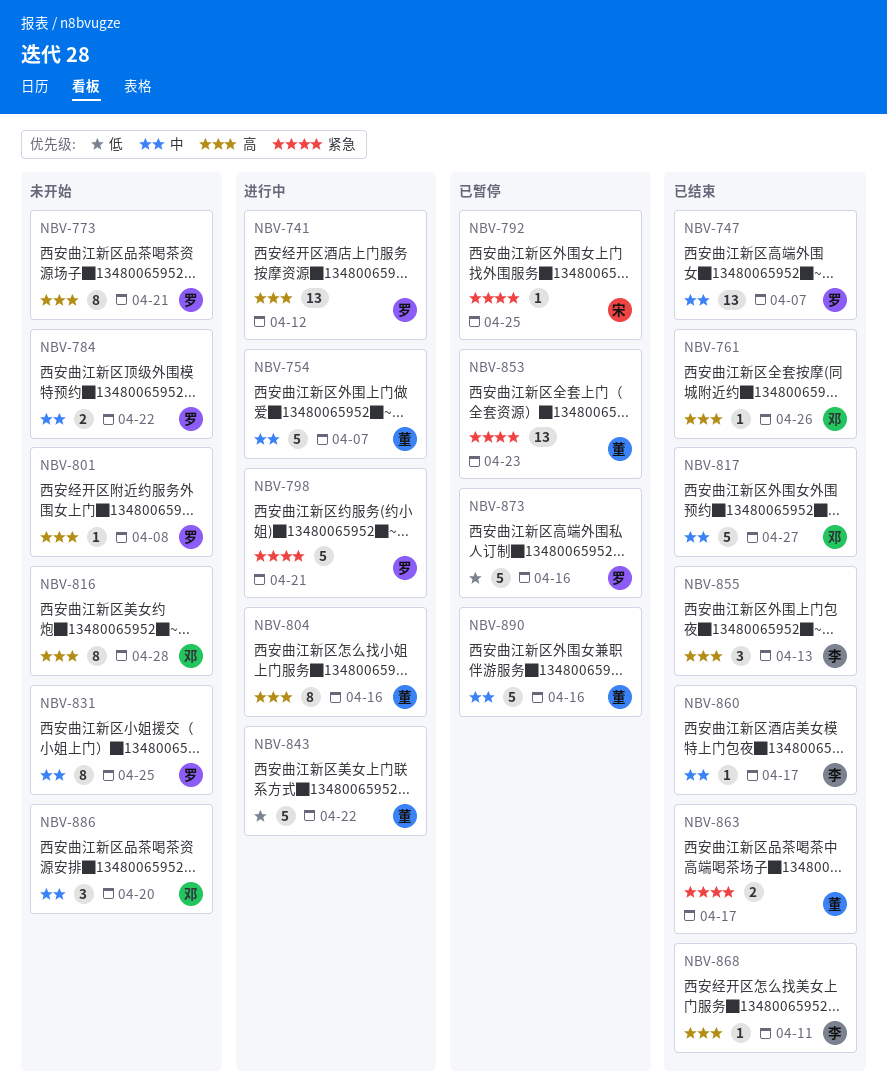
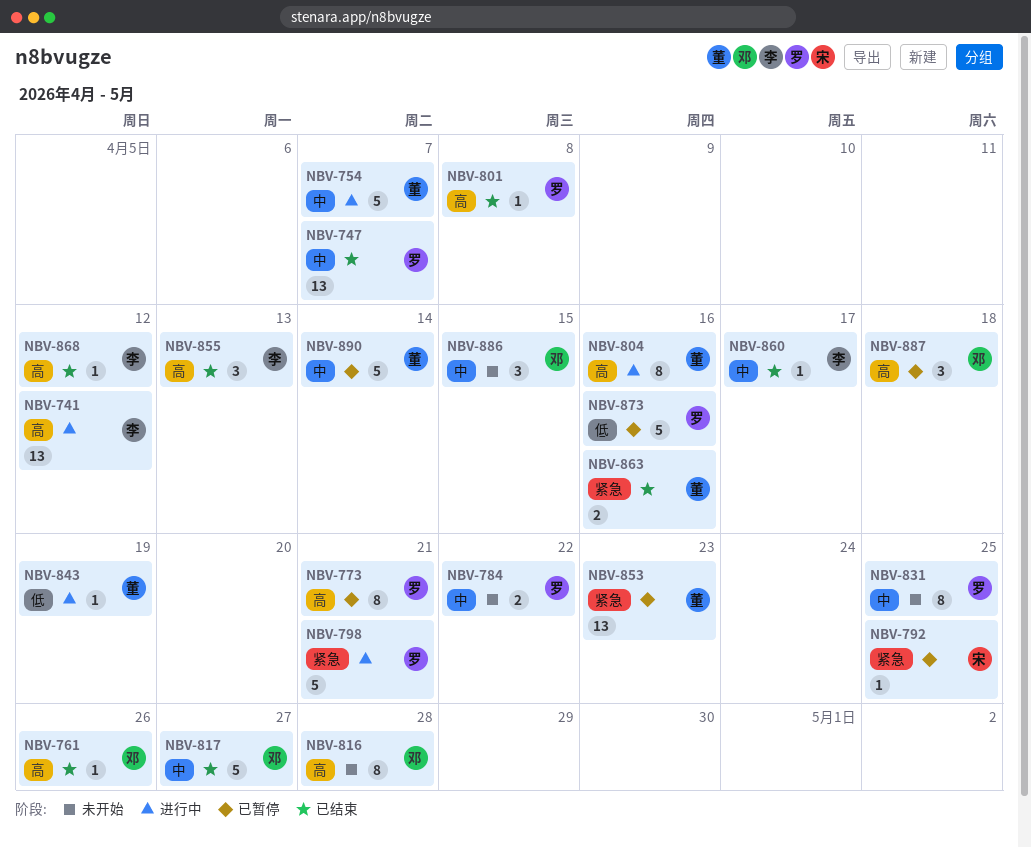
NBV-741, owner: 罗 -> 李
NBV-773, status: 未开始 -> 已暂停
NBV-801, status: 未开始 -> 已结束
NBV-843, estimate: 5 -> 1
NBV-843, due: Apr 22 -> Apr 19
NBV-863, due: Apr 17 -> Apr 16
NBV-868, due: Apr 11 -> Apr 12
NBV-886, due: Apr 20 -> Apr 15
NBV-887: none -> present
NBV-890, due: Apr 16 -> Apr 14

